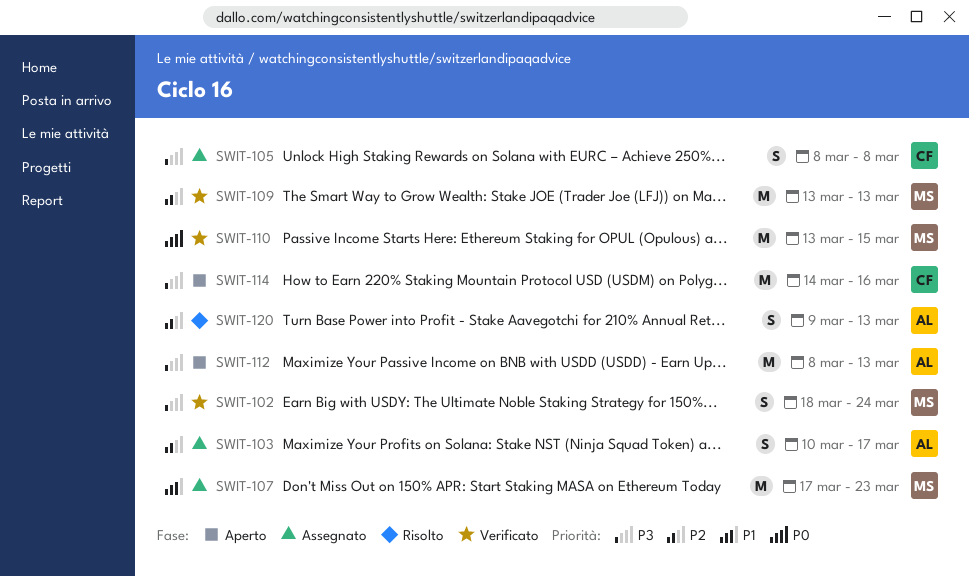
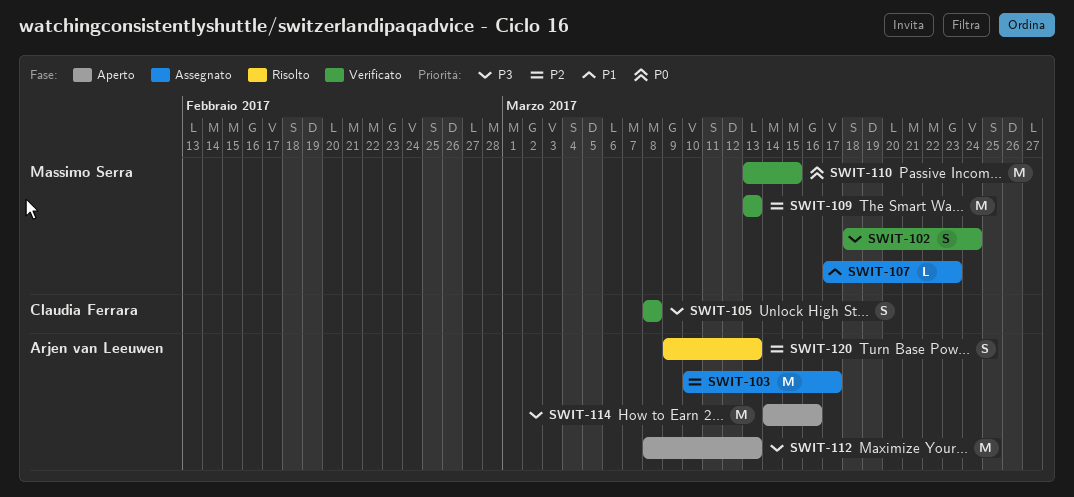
SWIT-103, estimate: S -> M
SWIT-105, status: Assegnato -> Verificato
SWIT-107, estimate: M -> L
SWIT-114, owner: Claudia Ferrara -> Arjen van Leeuwen

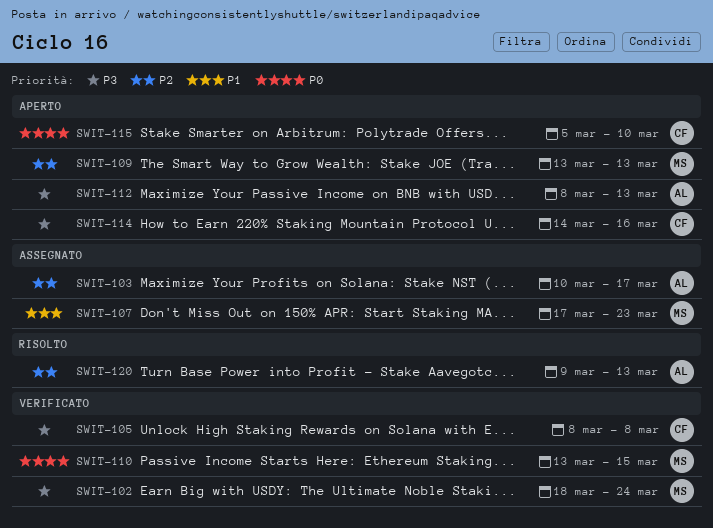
SWIT-109, status: Verificato -> Aperto
SWIT-114, owner: Arjen van Leeuwen -> Claudia Ferrara
SWIT-115: none -> present

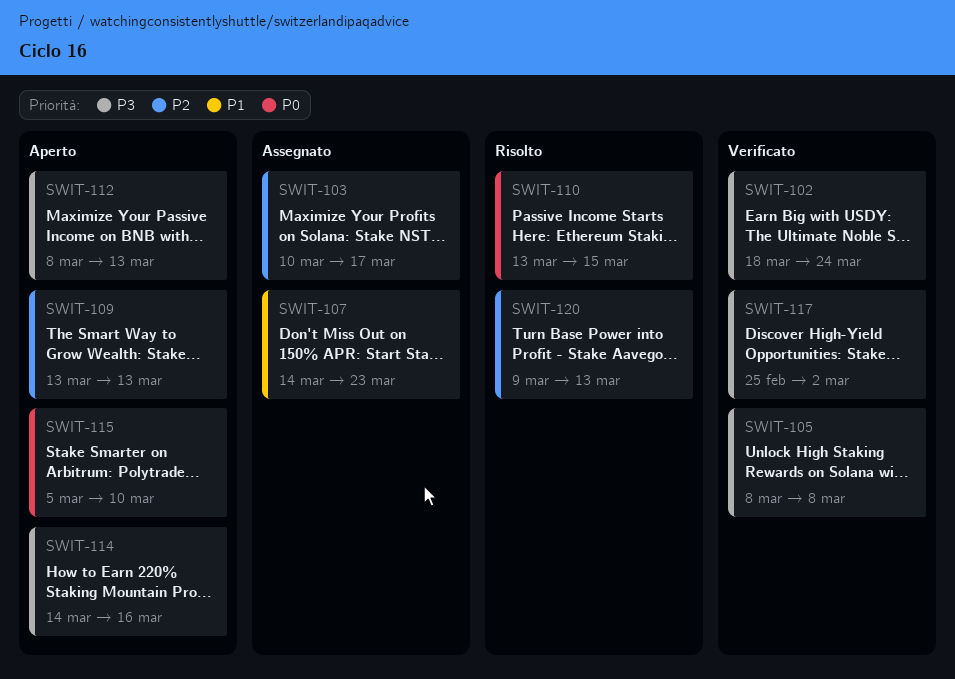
SWIT-107, start: Mar 17 -> Mar 14
SWIT-110, status: Verificato -> Risolto
SWIT-117: none -> present

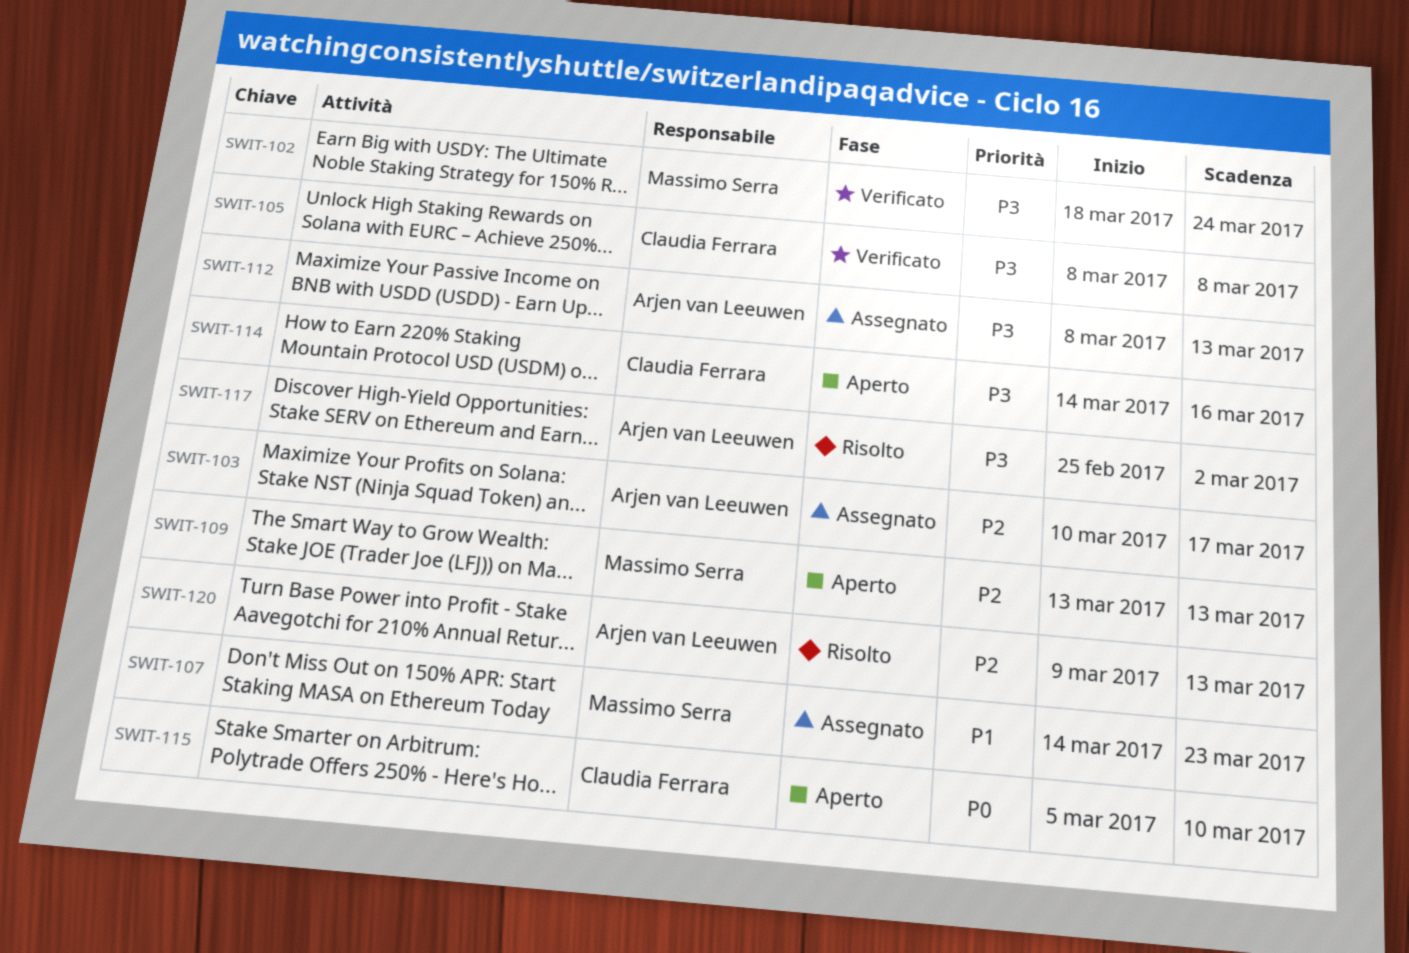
SWIT-110: present -> none
SWIT-112, status: Aperto -> Assegnato
SWIT-117, status: Verificato -> Risolto

